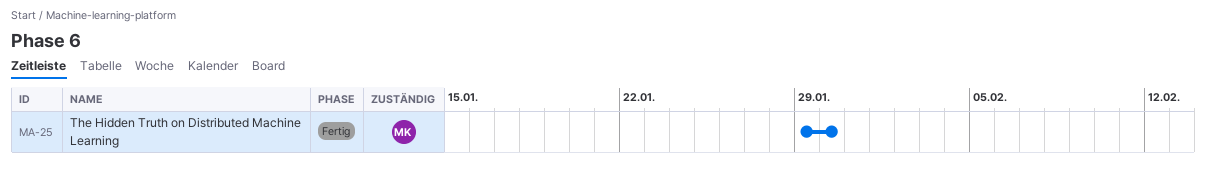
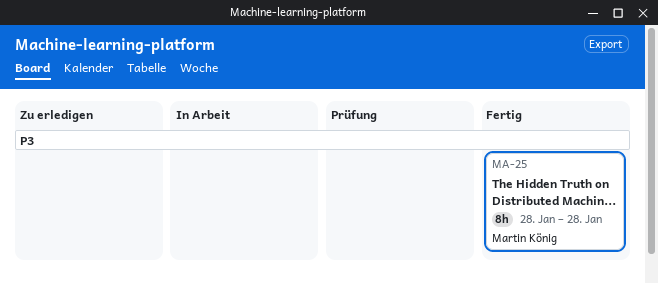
MA-25, start: Jan 29 -> Jan 28
MA-25, due: Jan 30 -> Jan 28

